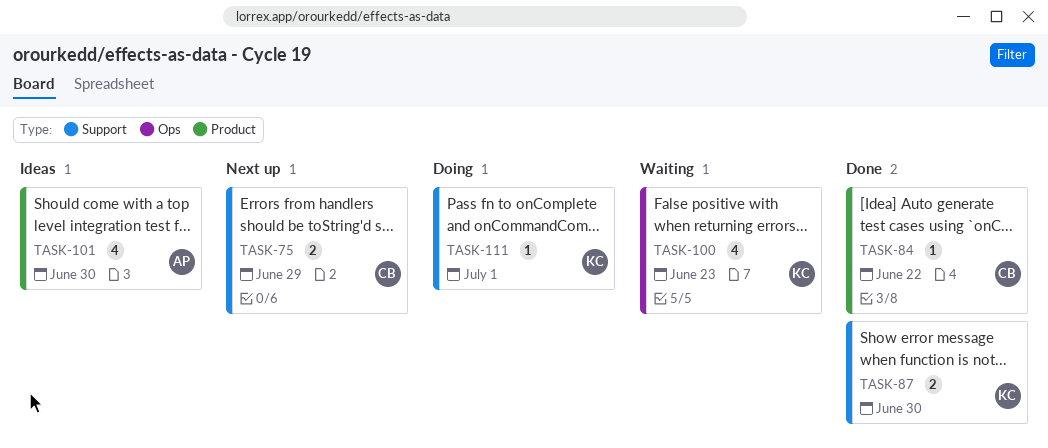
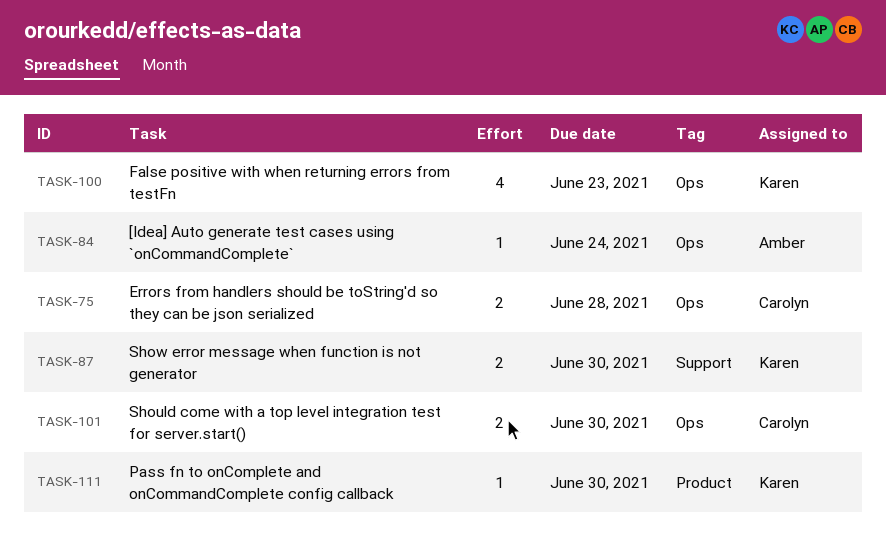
TASK-75, label: Support -> Ops
TASK-75, due: Jun 29 -> Jun 28
TASK-84, owner: Carolyn -> Amber
TASK-84, label: Product -> Ops
TASK-84, due: Jun 22 -> Jun 24
TASK-101, owner: Amber -> Carolyn
TASK-101, label: Product -> Ops
TASK-101, estimate: 4 -> 2
TASK-111, label: Support -> Product
TASK-111, due: Jul 1 -> Jun 30

